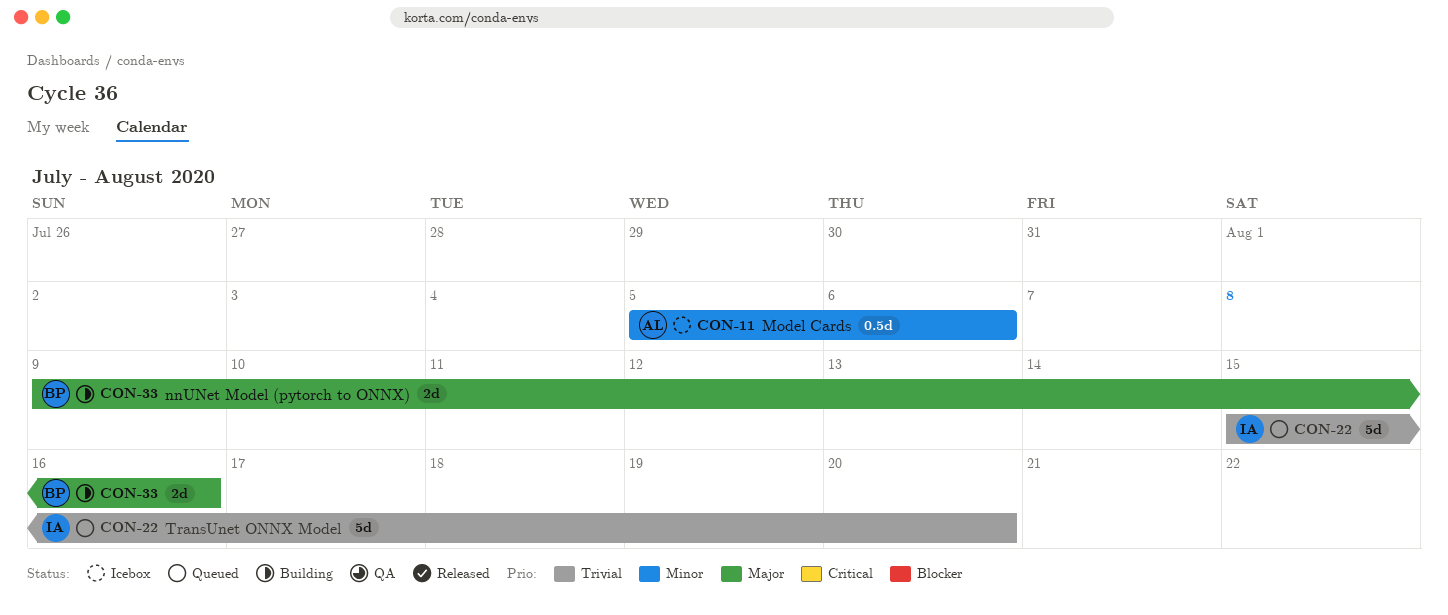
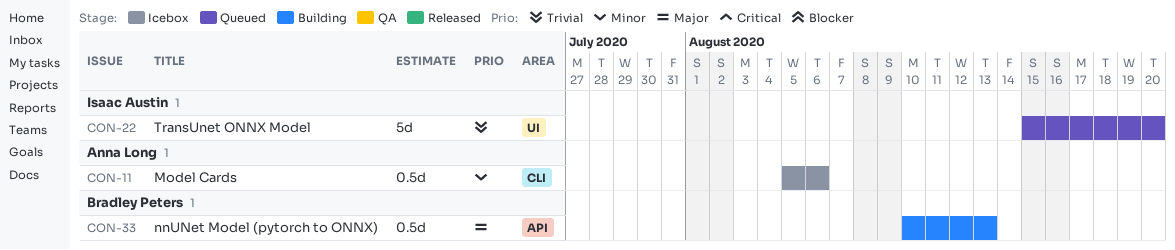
CON-33, estimate: 2d -> 0.5d
CON-33, start: Aug 9 -> Aug 10
CON-33, due: Aug 16 -> Aug 13

